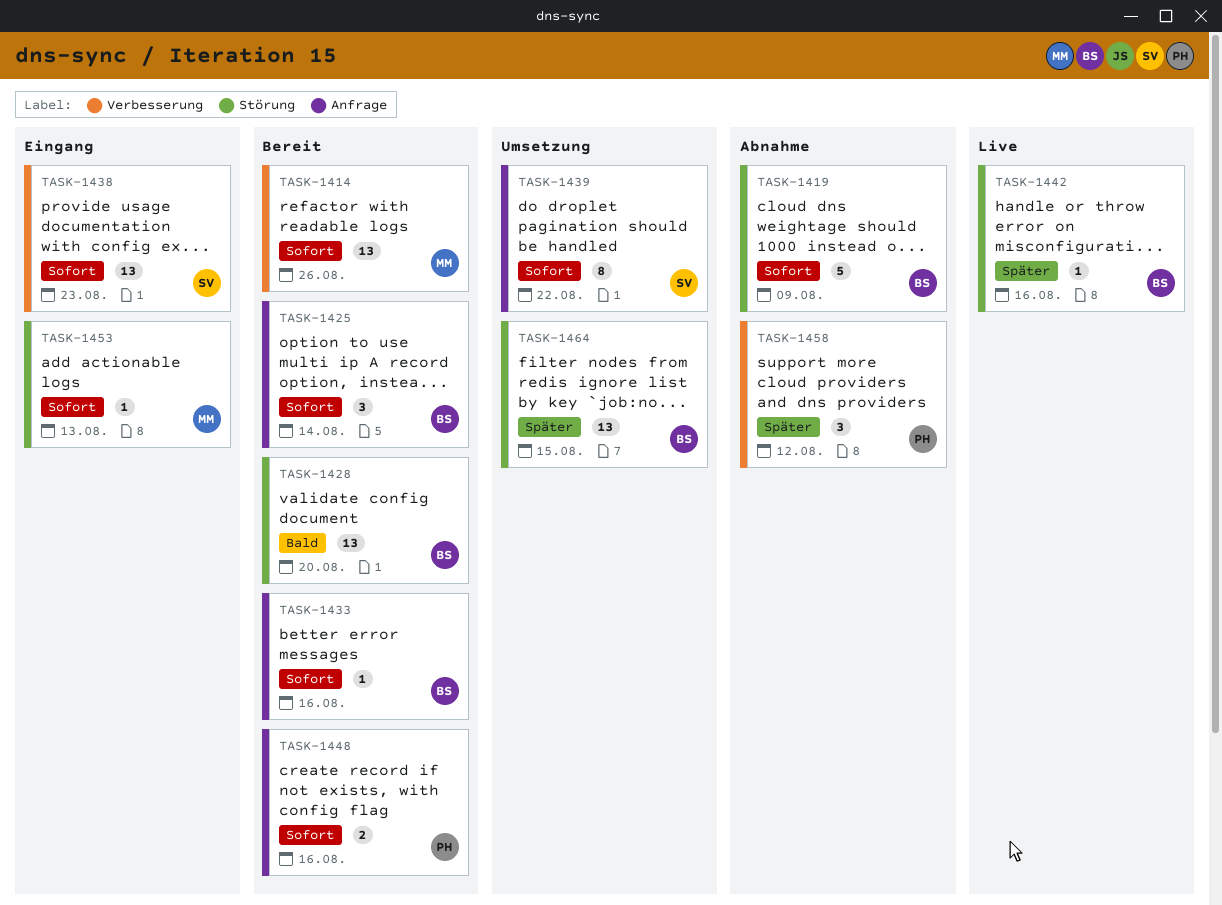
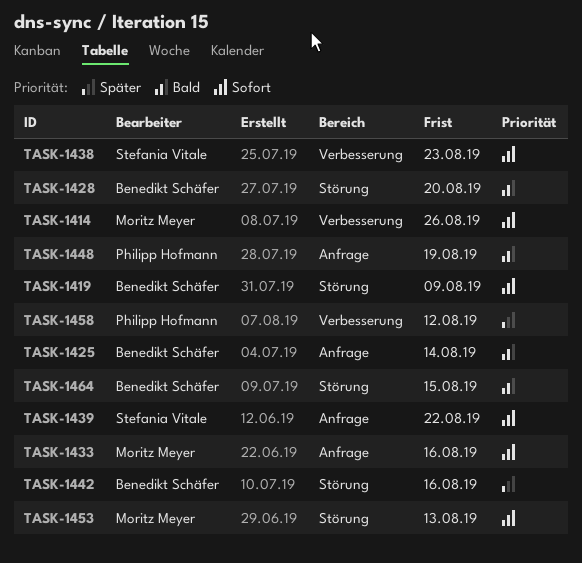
TASK-1425, priority: Sofort -> Bald
TASK-1433, owner: Benedikt Schäfer -> Moritz Meyer
TASK-1448, priority: Sofort -> Bald
TASK-1448, due: Aug 16 -> Aug 19
TASK-1464, priority: Später -> Bald

